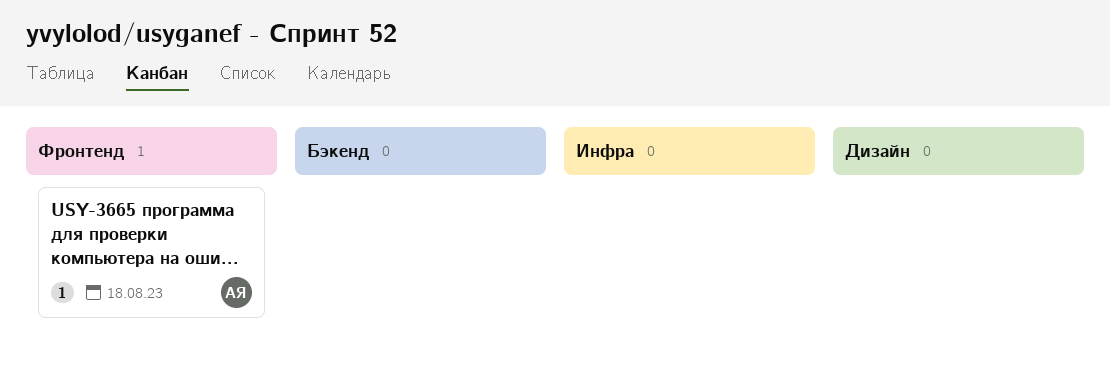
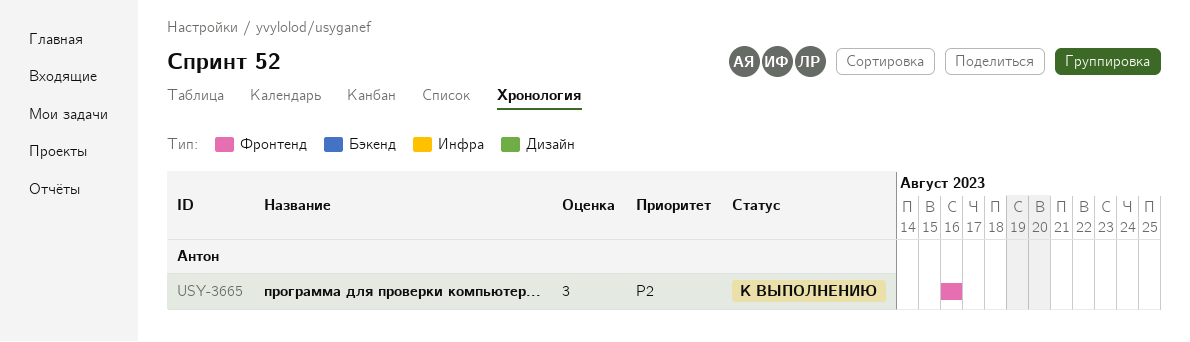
USY-3665, estimate: 1 -> 3
USY-3665, due: Aug 18 -> Aug 16

